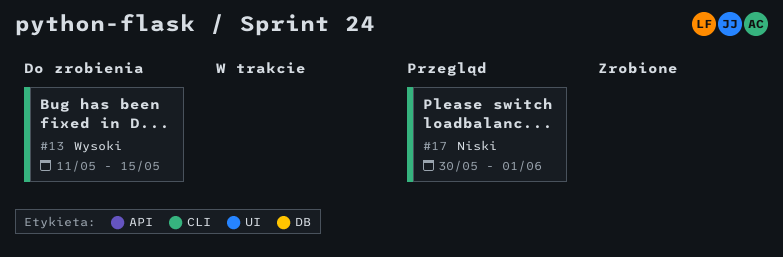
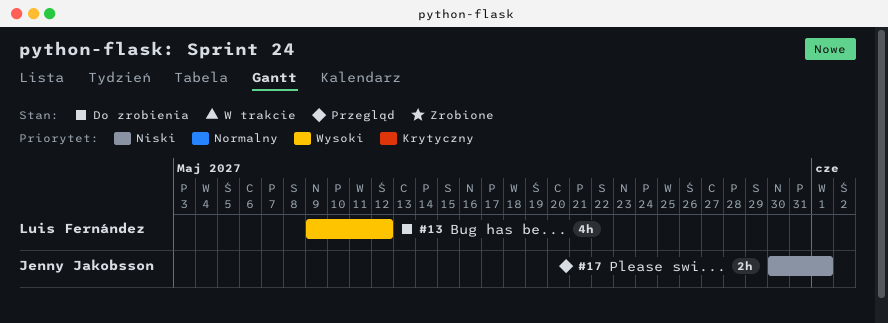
#13, start: May 11 -> May 9
#13, due: May 15 -> May 12

